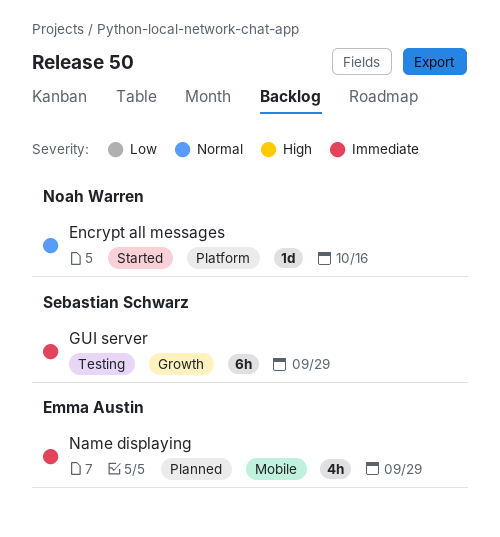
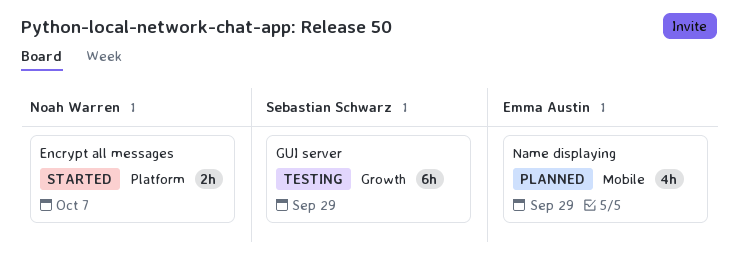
Encrypt all messages, estimate: 1d -> 2h
Encrypt all messages, due: Oct 16 -> Oct 7

